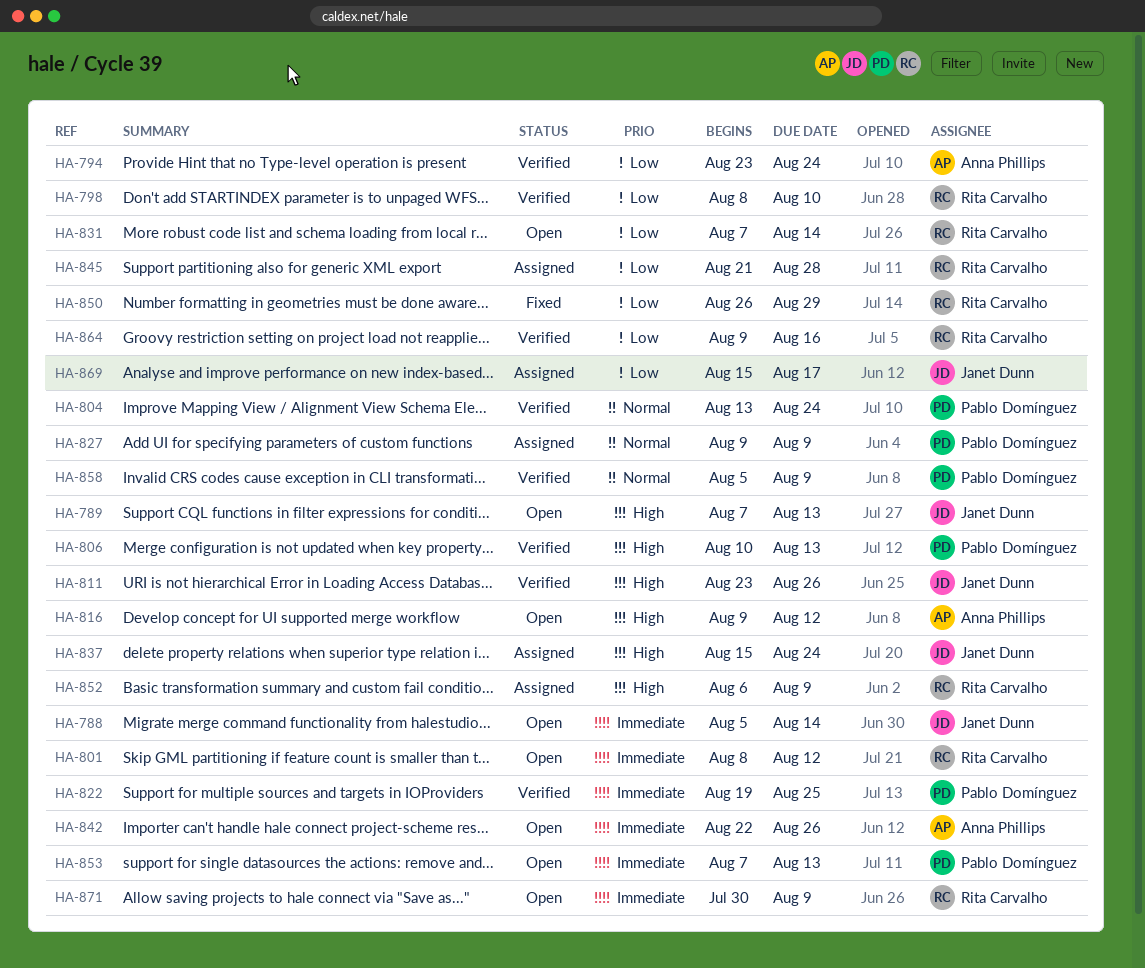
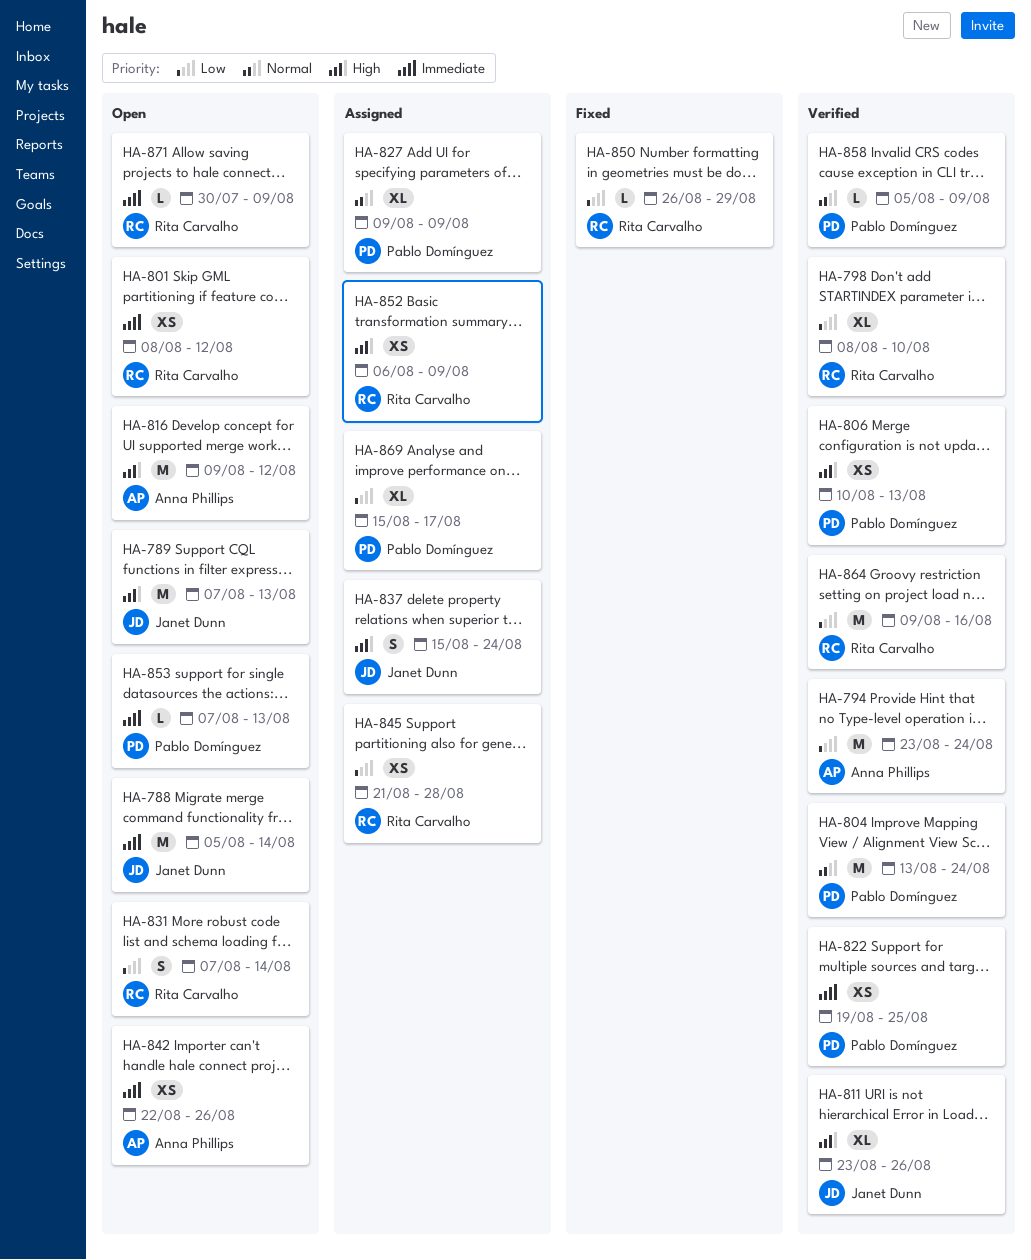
HA-869, owner: Janet Dunn -> Pablo Domínguez

